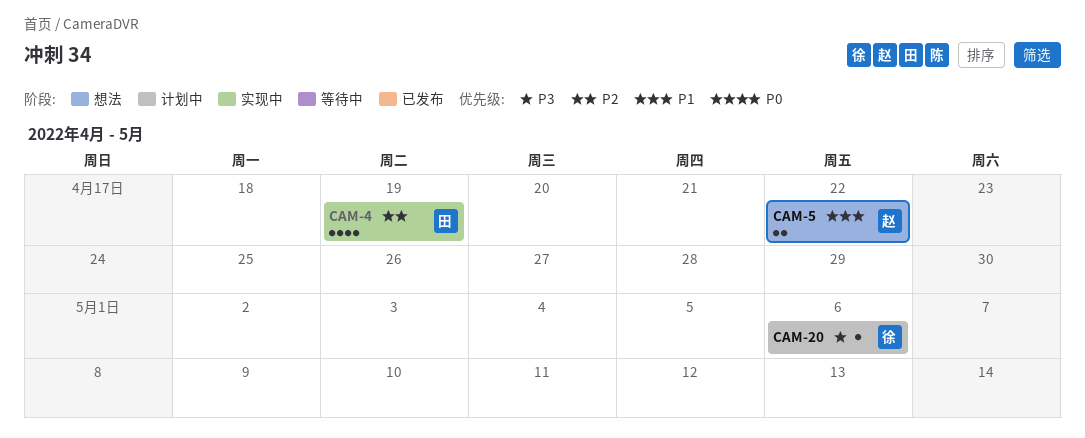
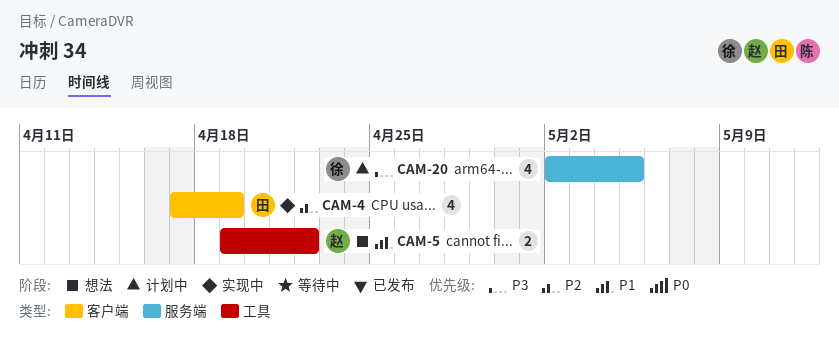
CAM-20, estimate: 1 -> 4
CAM-20, due: May 6 -> May 5

